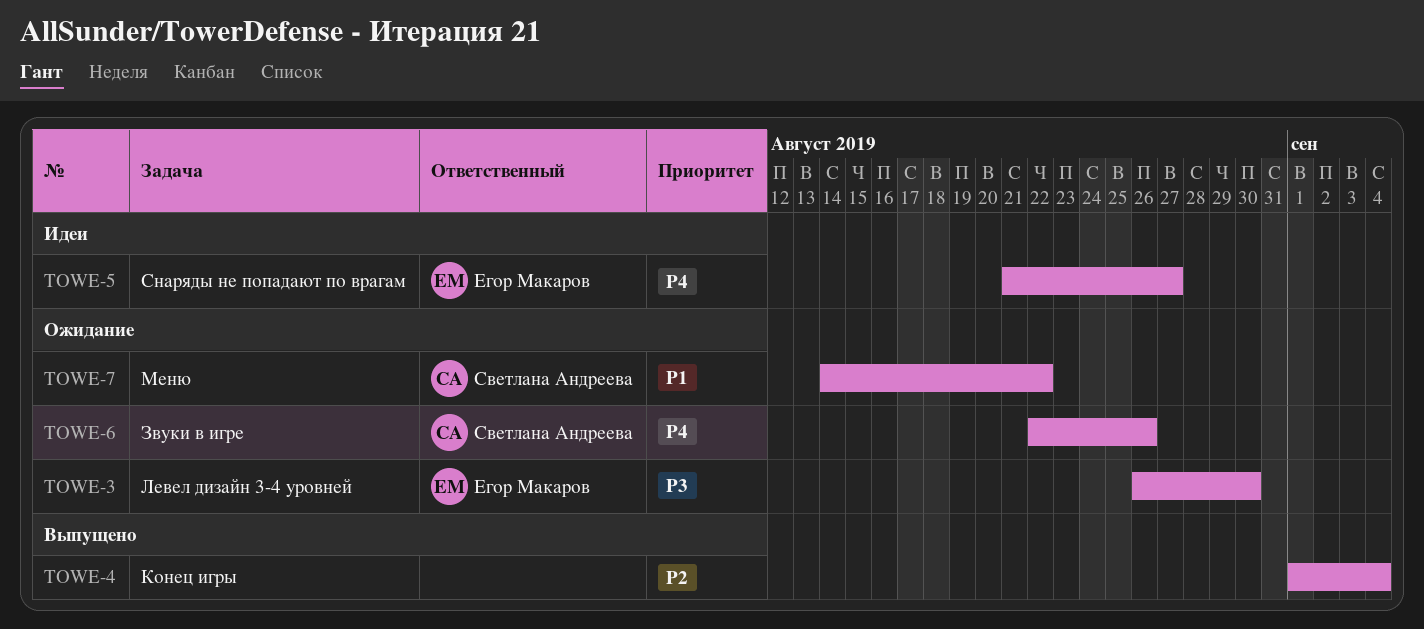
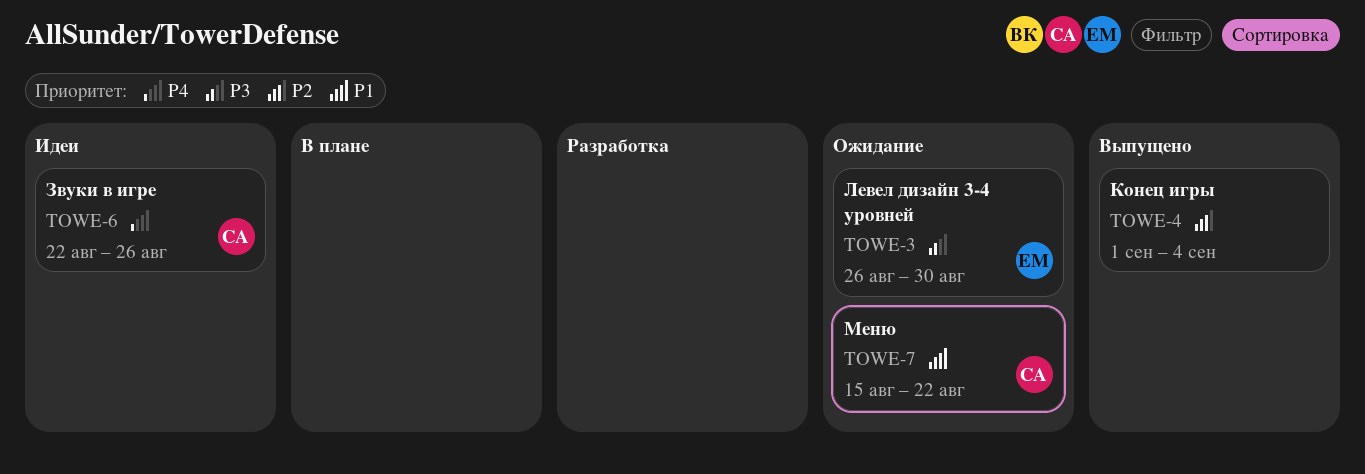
TOWE-5: present -> none
TOWE-6, status: Ожидание -> Идеи
TOWE-7, start: Aug 14 -> Aug 15

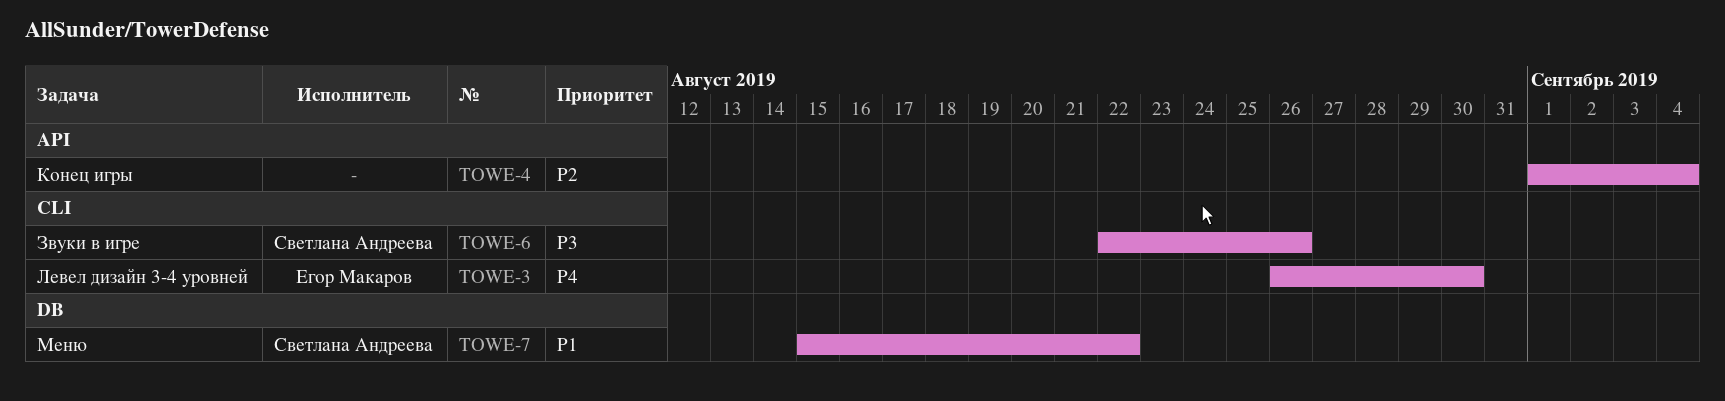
TOWE-3, priority: P3 -> P4
TOWE-6, priority: P4 -> P3

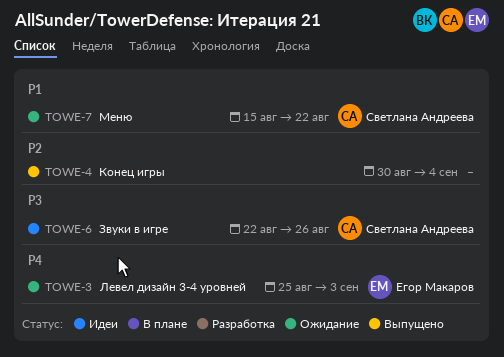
TOWE-3, start: Aug 26 -> Aug 25
TOWE-3, due: Aug 30 -> Sep 3
TOWE-4, start: Sep 1 -> Aug 30

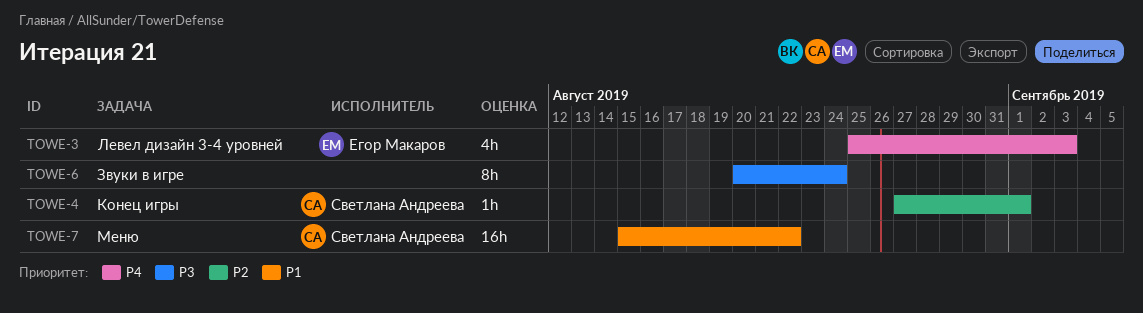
TOWE-4, owner: none -> Светлана Андреева
TOWE-4, start: Aug 30 -> Aug 27
TOWE-4, due: Sep 4 -> Sep 1
TOWE-6, owner: Светлана Андреева -> none
TOWE-6, start: Aug 22 -> Aug 20
TOWE-6, due: Aug 26 -> Aug 24

